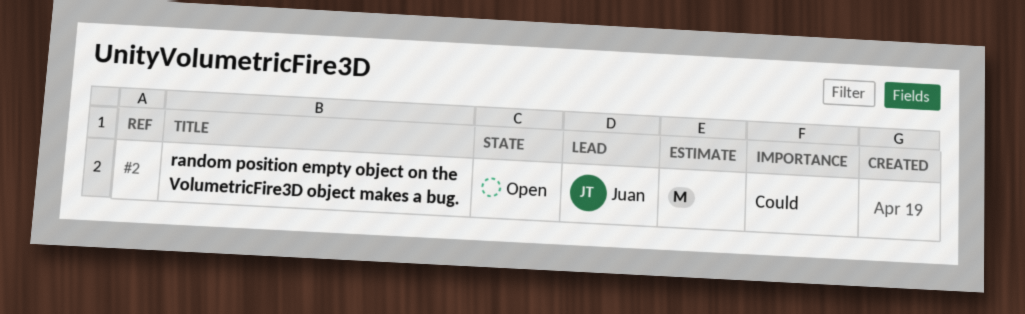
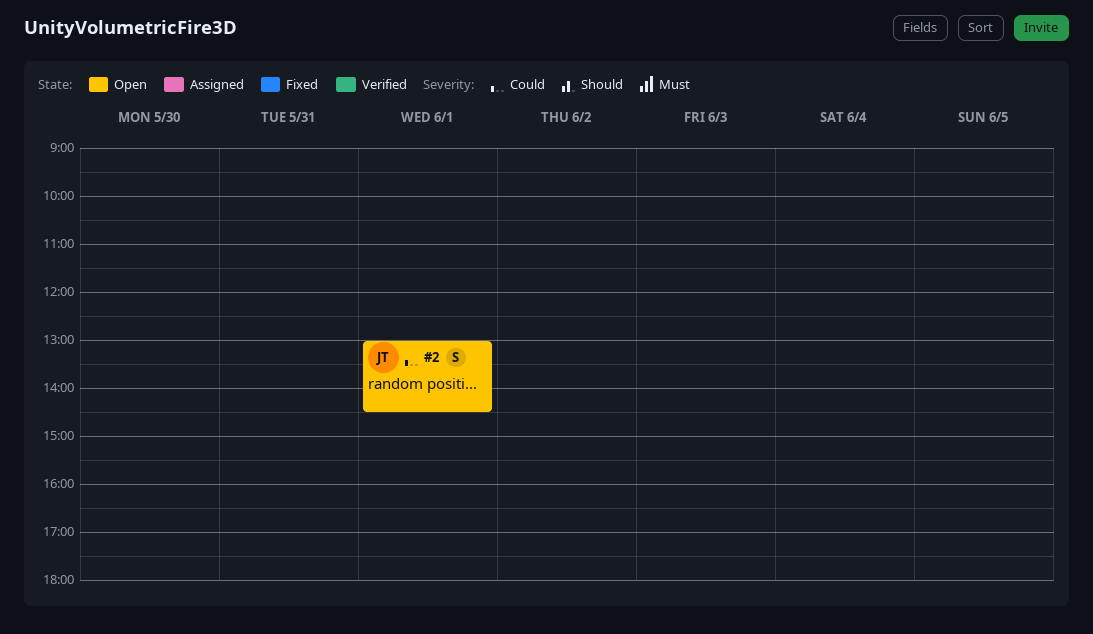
#2, estimate: M -> S

